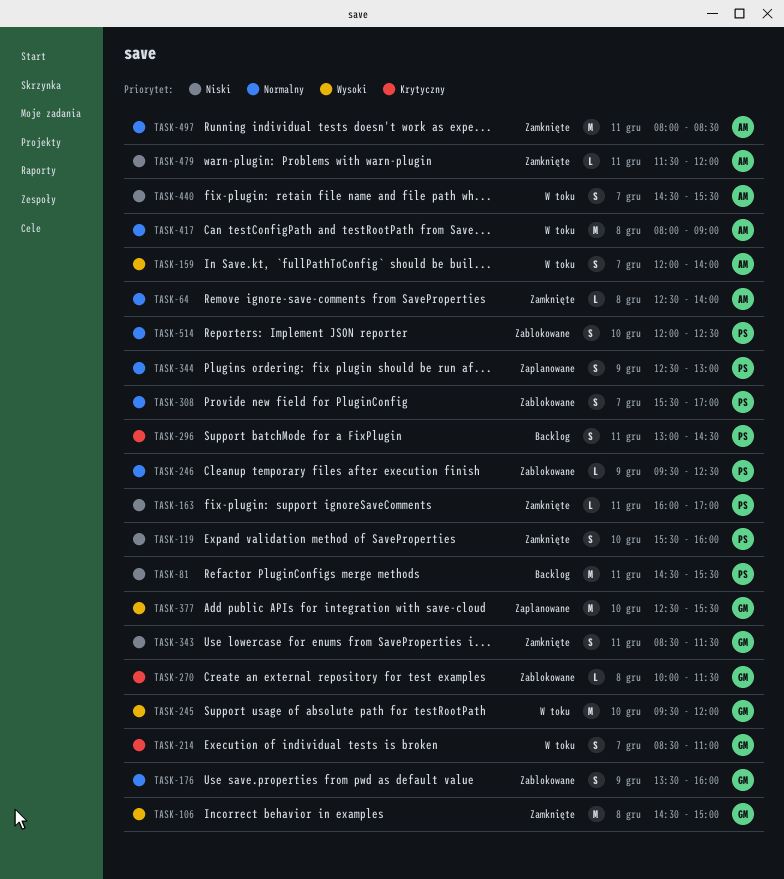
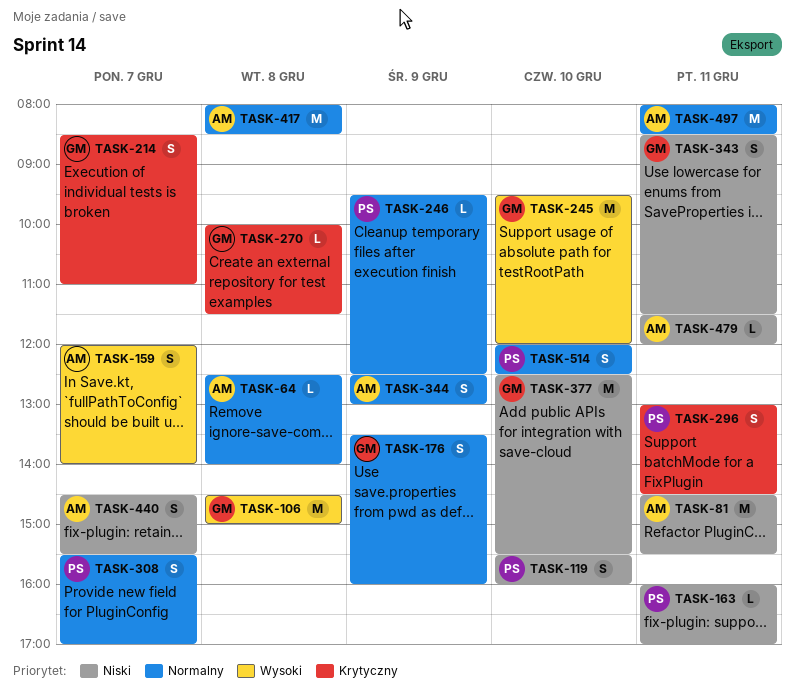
TASK-81, owner: PS -> AM
TASK-344, owner: PS -> AM
TASK-377, priority: Wysoki -> Niski
TASK-417, ends: 09:00 -> 08:30

